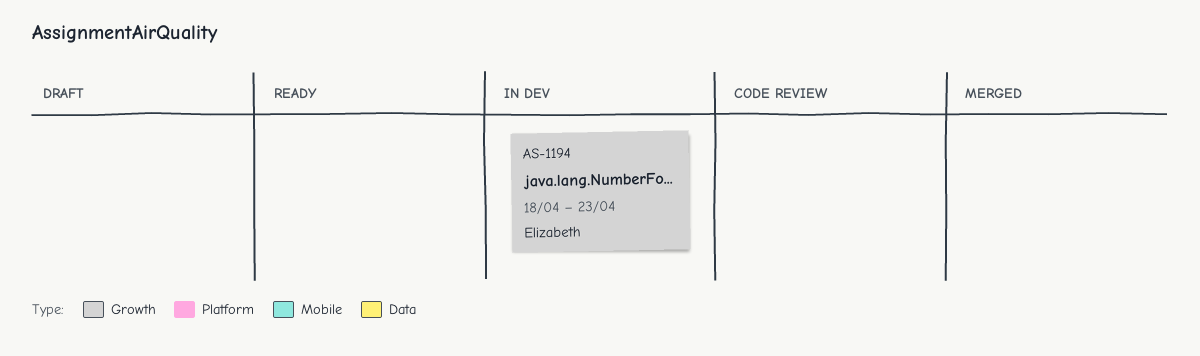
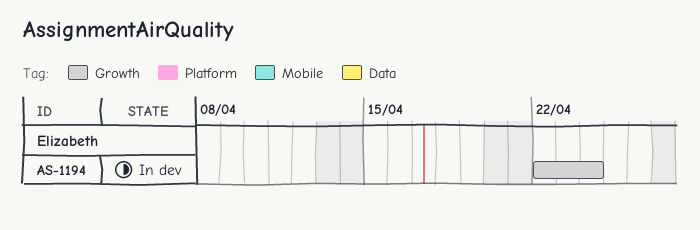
AS-1194, start: Apr 18 -> Apr 22
AS-1194, due: Apr 23 -> Apr 24

